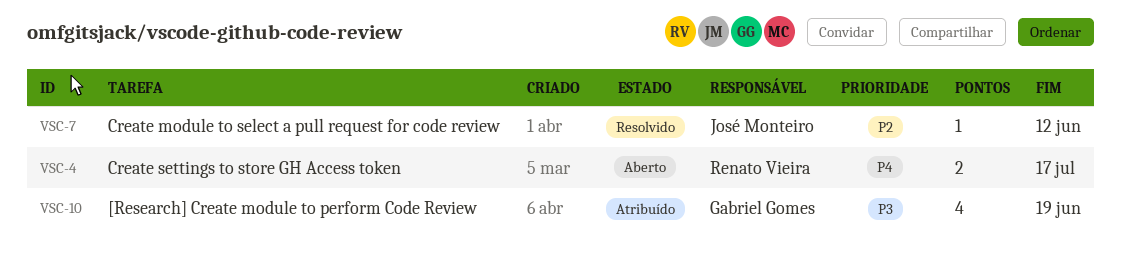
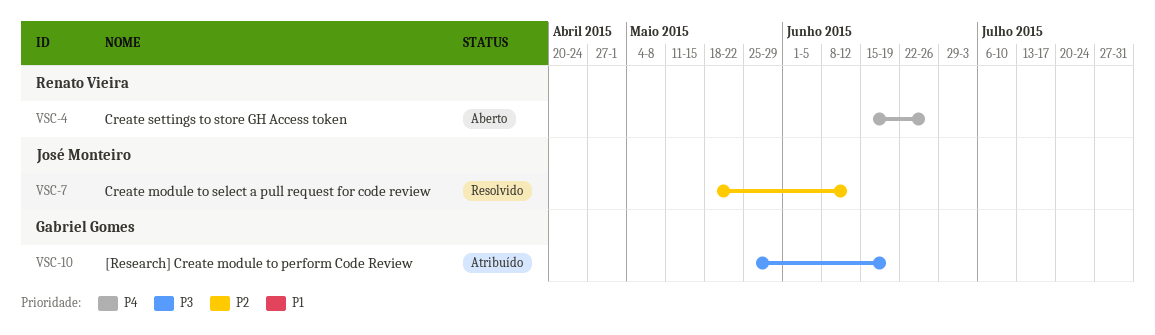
VSC-4, due: Jul 17 -> Jun 26

